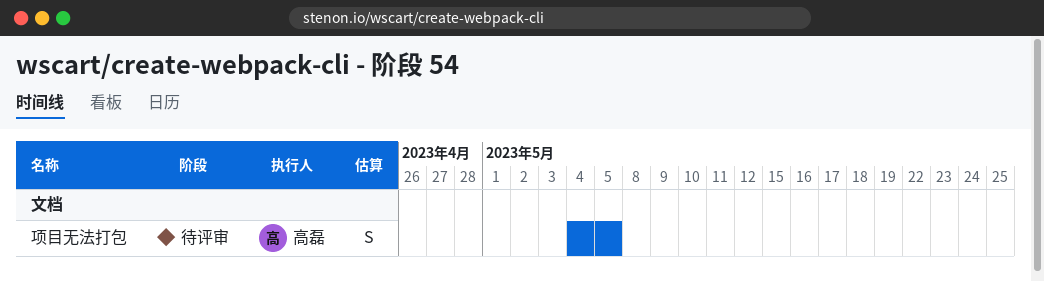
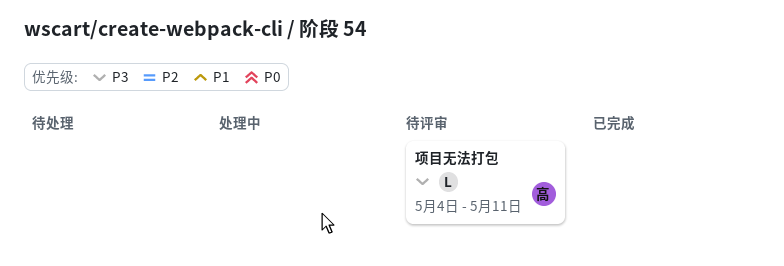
项目无法打包, estimate: S -> L
项目无法打包, due: May 5 -> May 11

